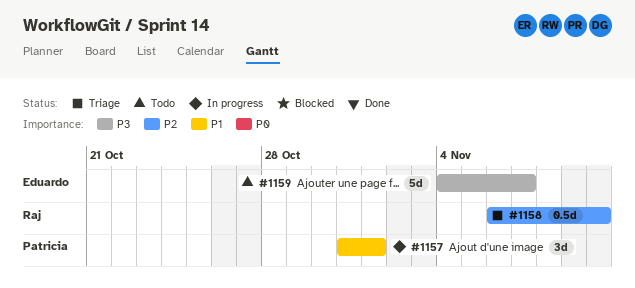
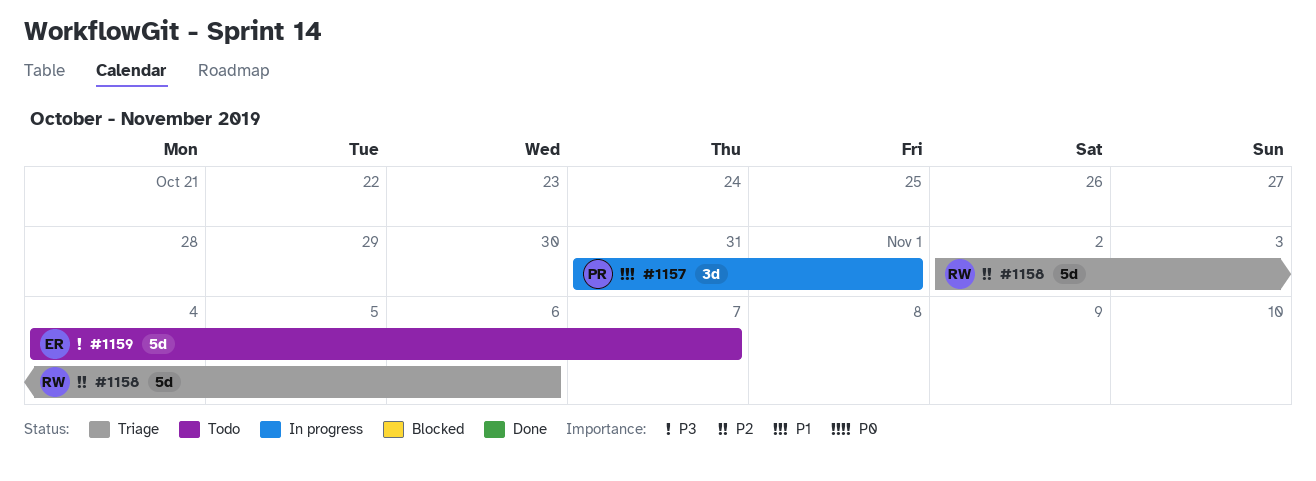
#1158, estimate: 0.5d -> 5d
#1158, start: Nov 6 -> Nov 2
#1158, due: Nov 10 -> Nov 6

